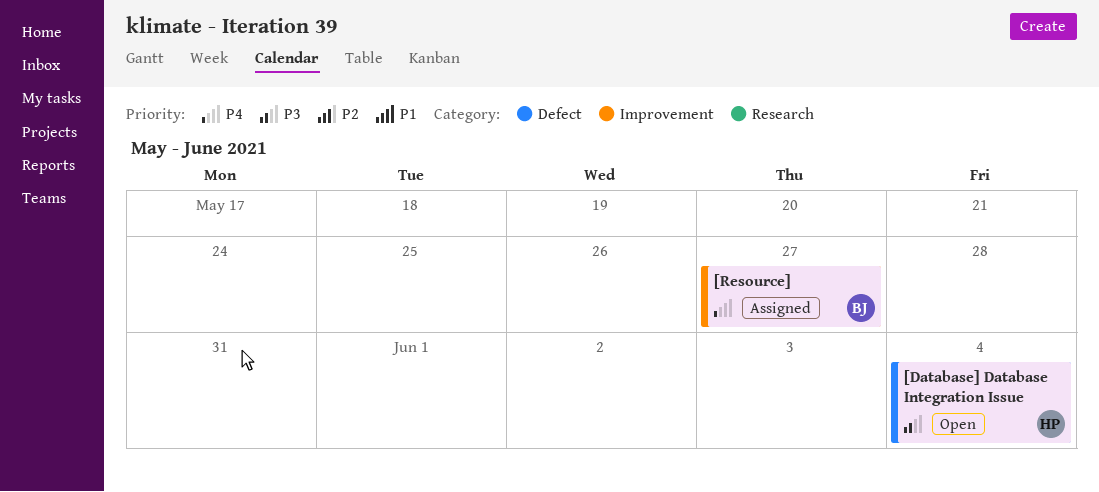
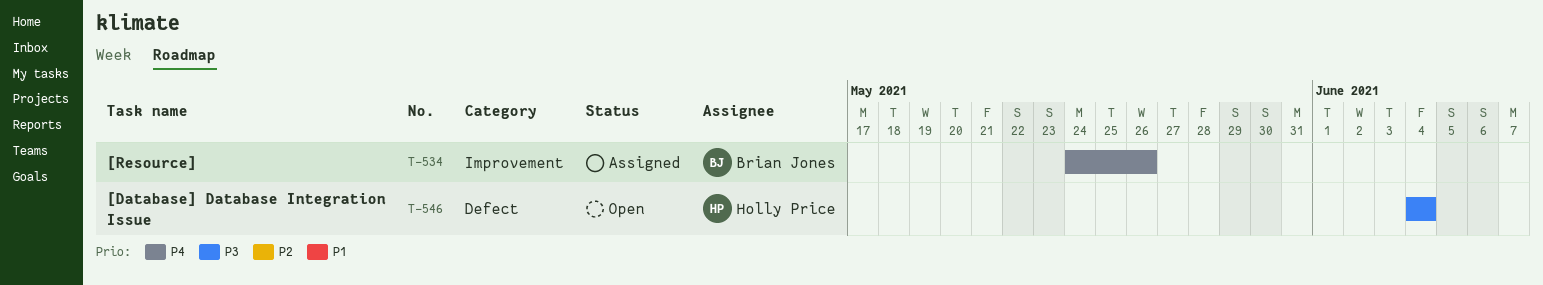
[Resource], due: May 27 -> May 26

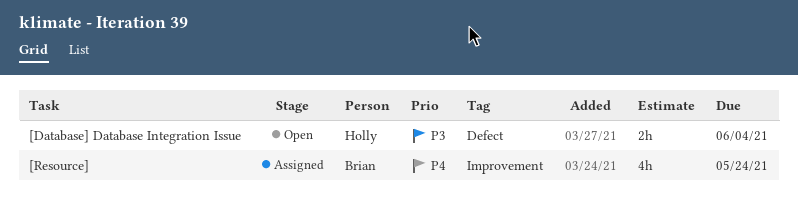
[Resource], due: May 26 -> May 24

